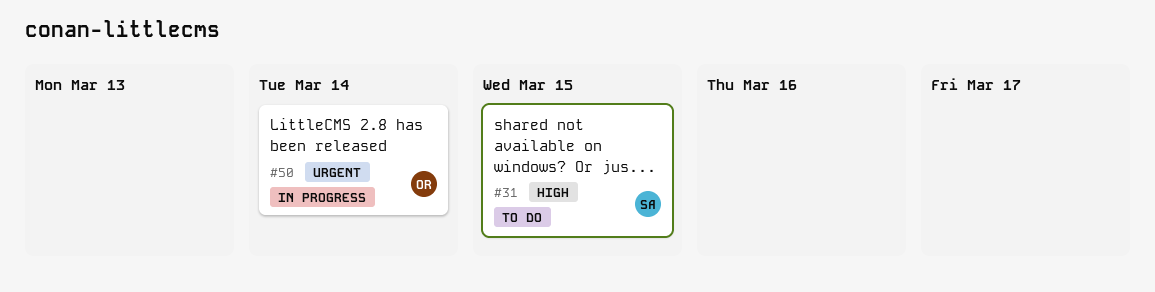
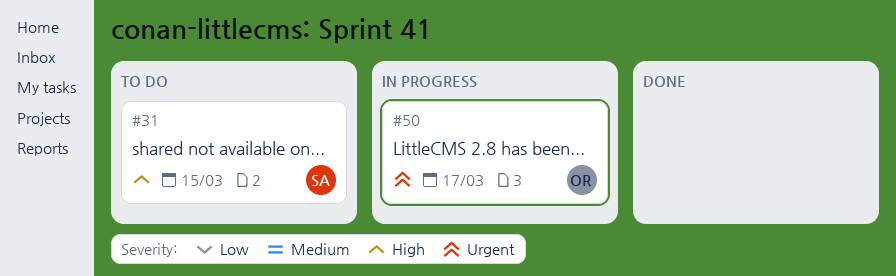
#50, due: Mar 14 -> Mar 17

